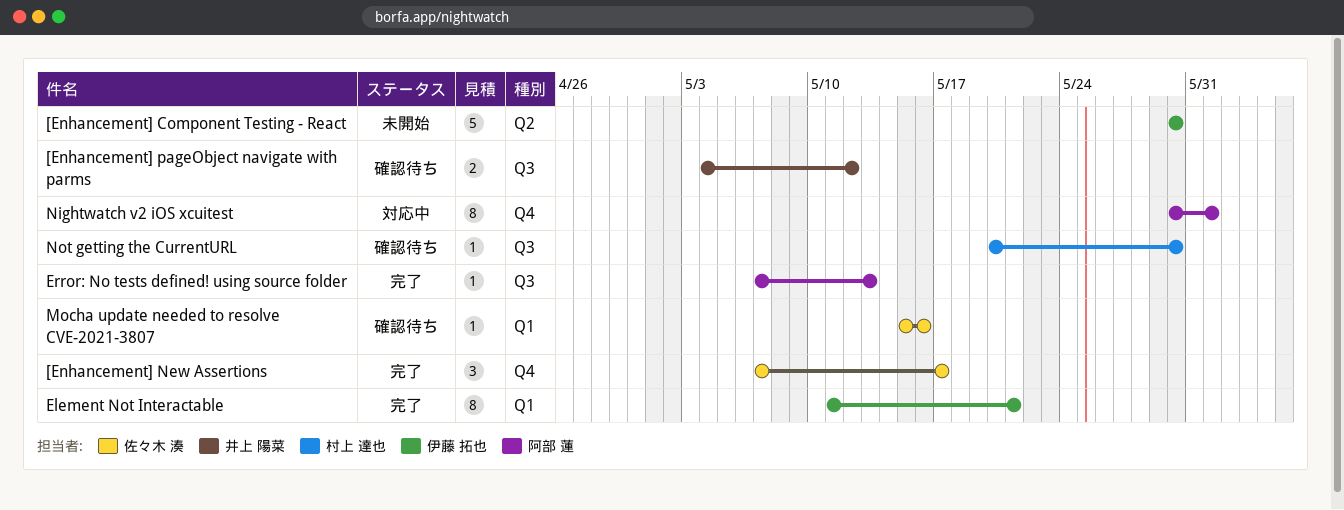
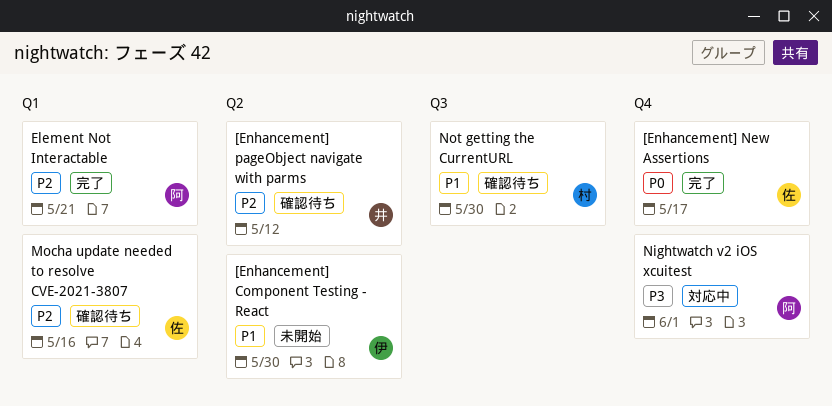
[Enhancement] pageObject navigate with parms, label: Q3 -> Q2
Element Not Interactable, owner: 伊藤 拓也 -> 阿部 蓮
Error: No tests defined! using source folder: present -> none

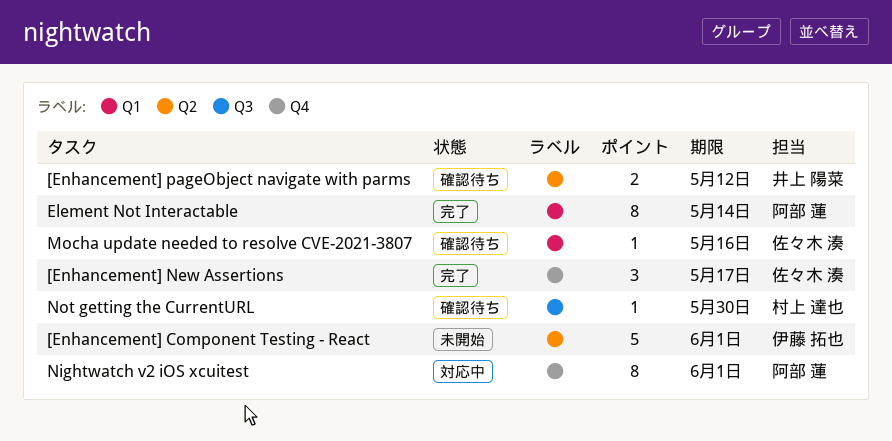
[Enhancement] Component Testing - React, due: May 30 -> Jun 1
Element Not Interactable, due: May 21 -> May 14

